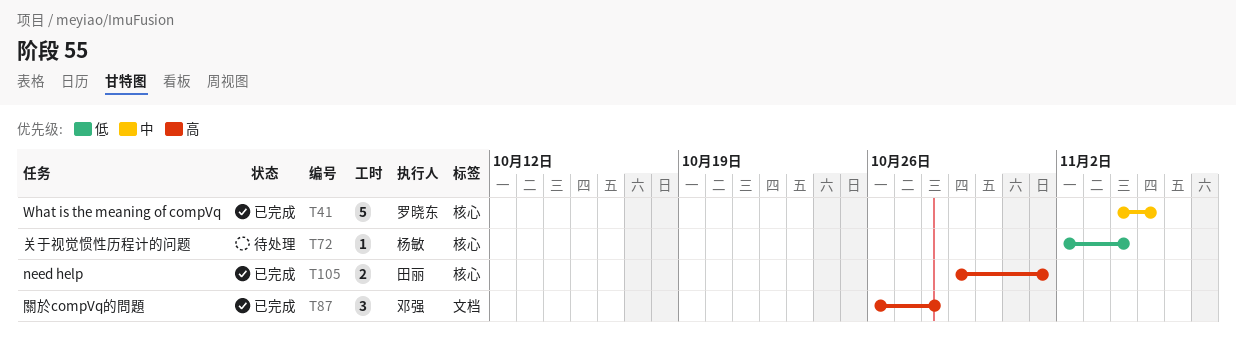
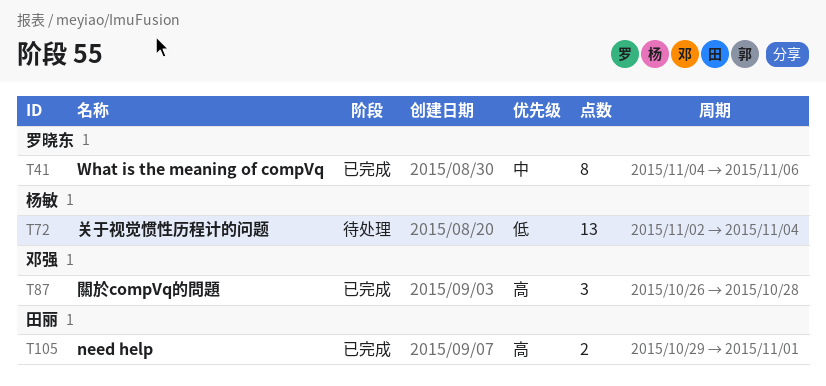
T41, estimate: 5 -> 8
T41, due: Nov 5 -> Nov 6
T72, estimate: 1 -> 13

